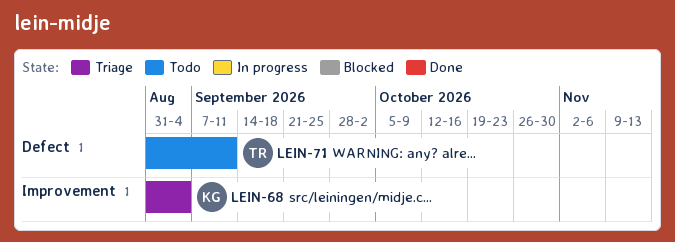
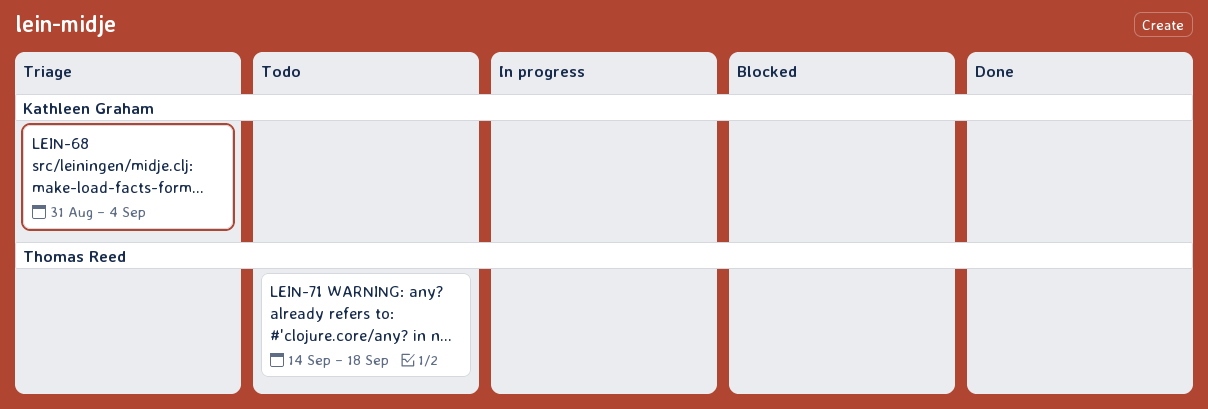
LEIN-71, start: Aug 31 -> Sep 14
LEIN-71, due: Sep 11 -> Sep 18

